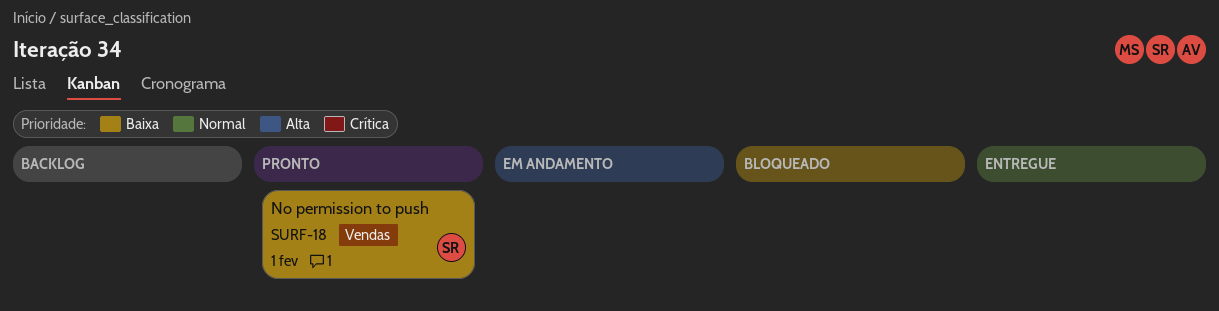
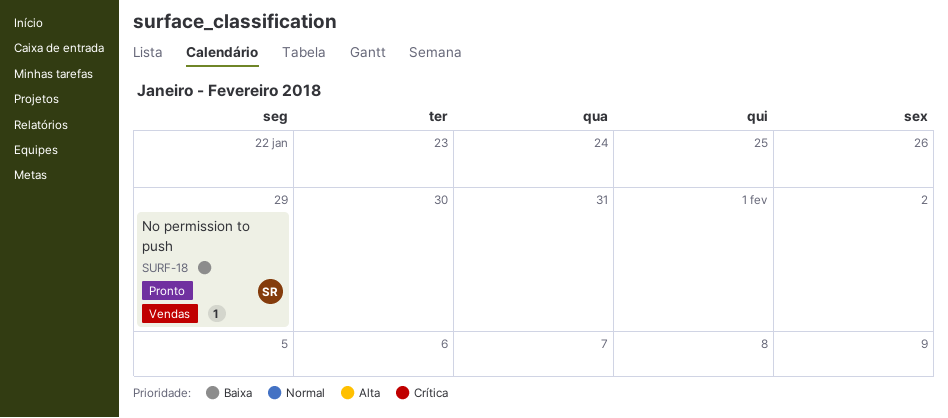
SURF-18, due: Feb 1 -> Jan 29

